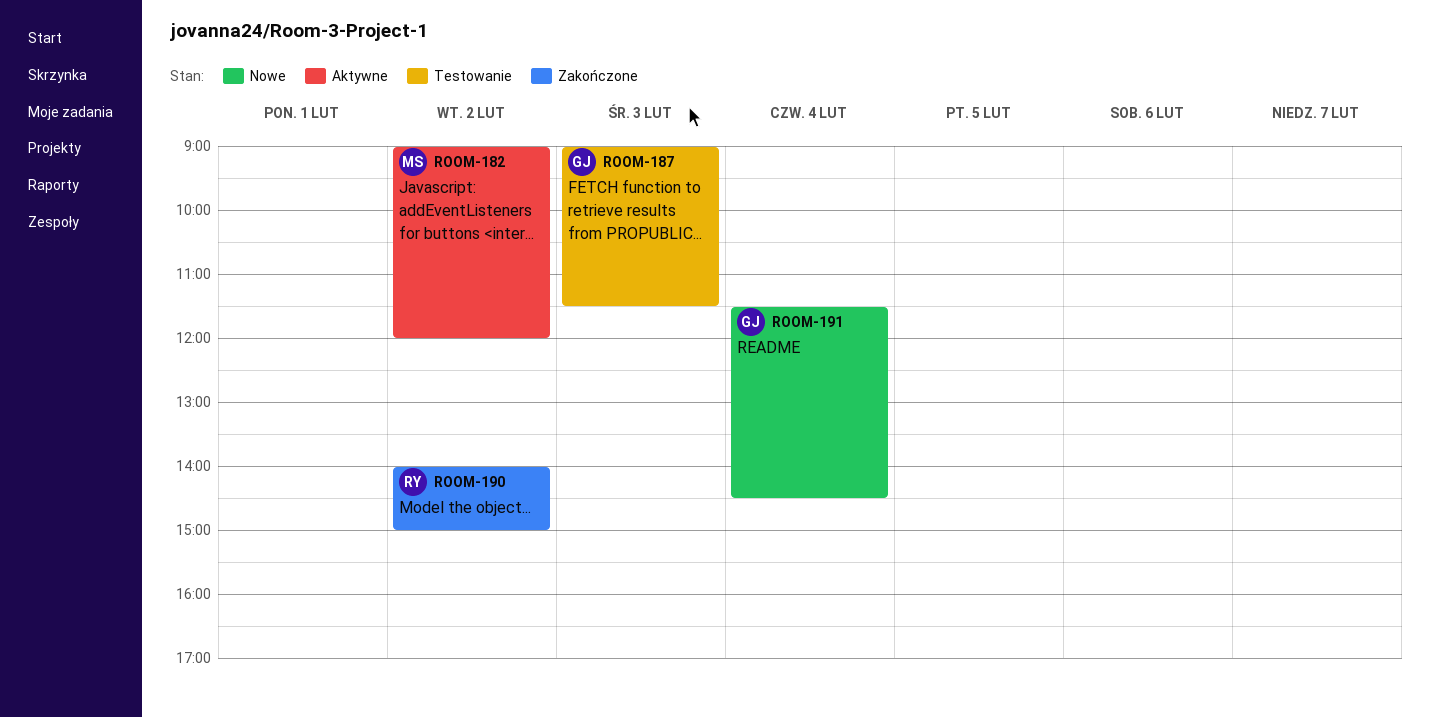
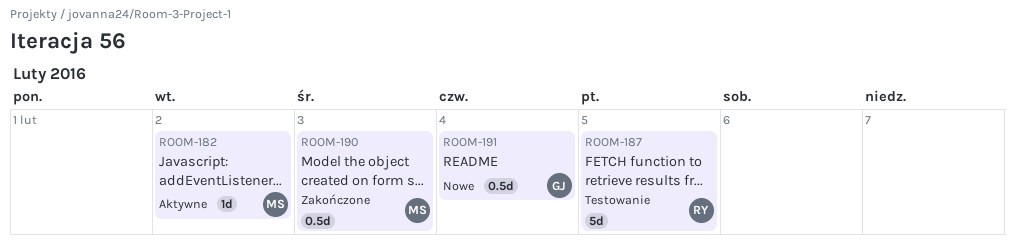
ROOM-187, owner: GJ -> RY
ROOM-187, day: Feb 3 -> Feb 5
ROOM-190, owner: RY -> MS
ROOM-190, day: Feb 2 -> Feb 3

